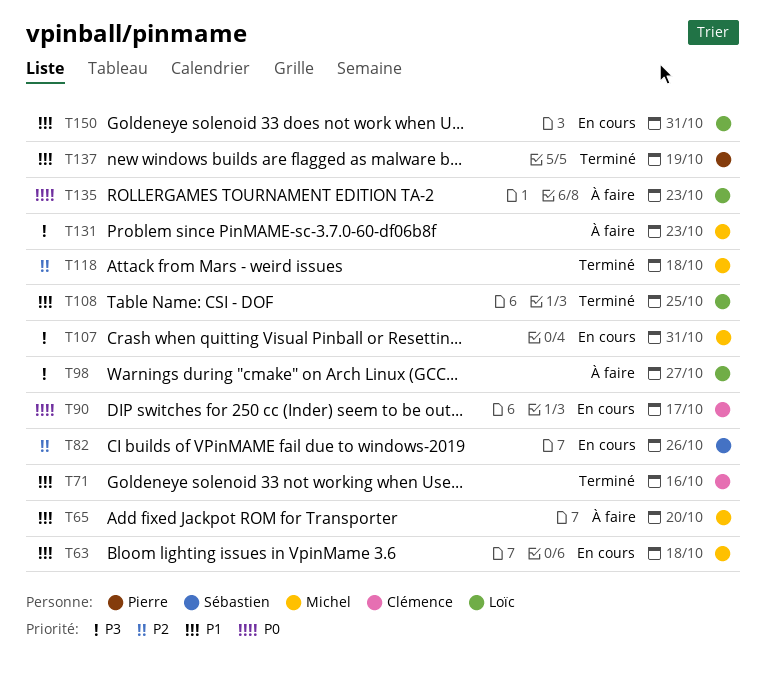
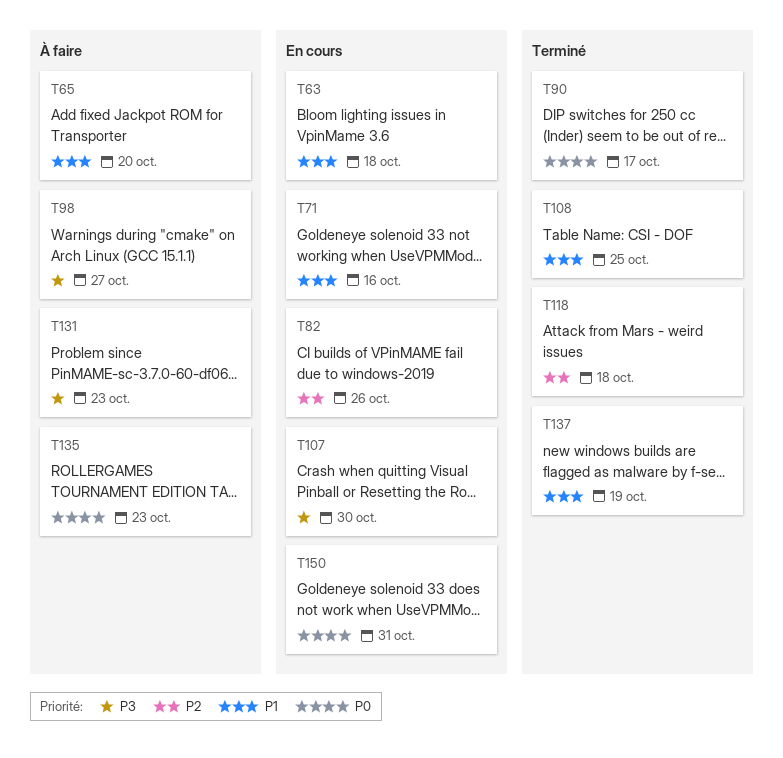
T71, status: Terminé -> En cours
T90, status: En cours -> Terminé
T107, due: Oct 31 -> Oct 30
T150, priority: P1 -> P0

